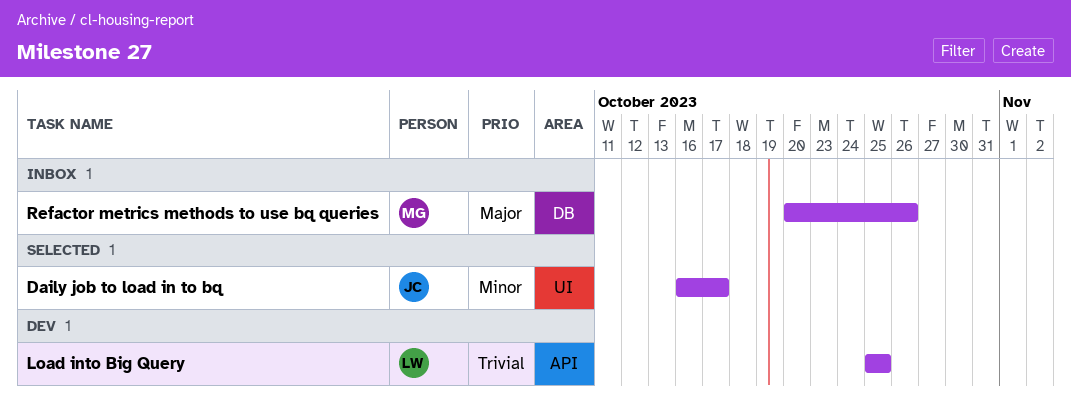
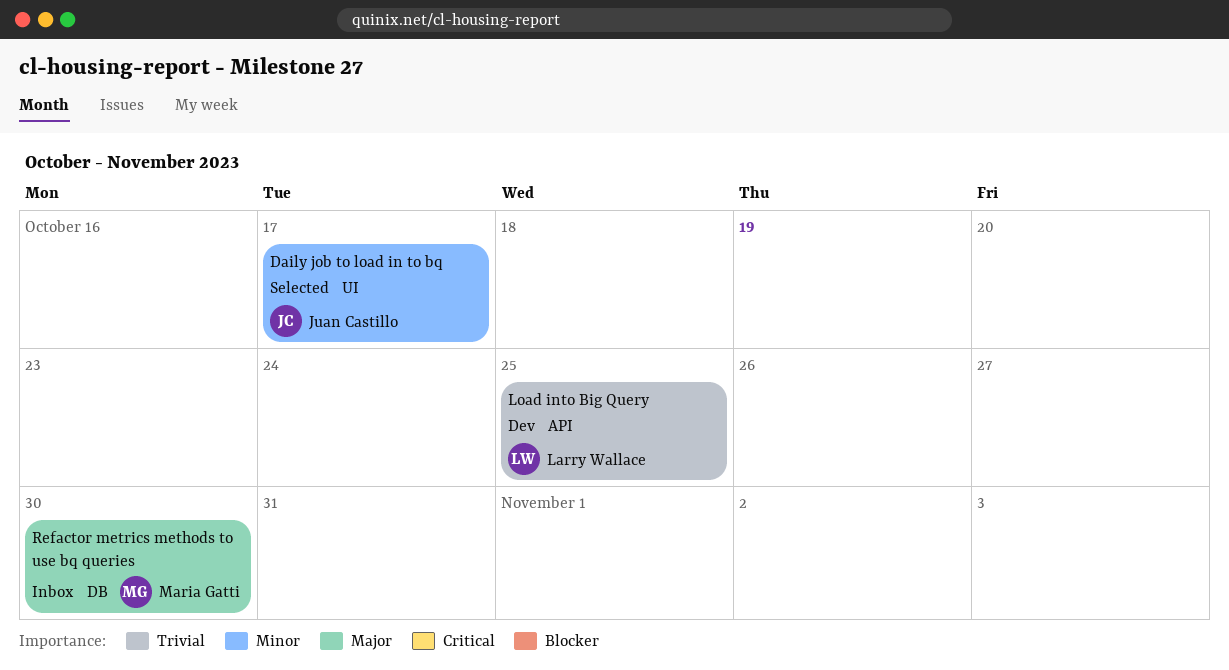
Refactor metrics methods to use bq queries, due: Oct 26 -> Oct 30

